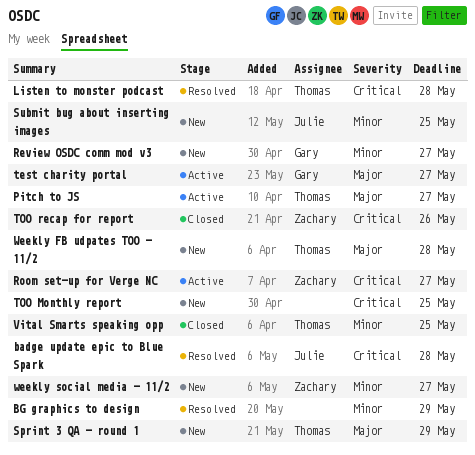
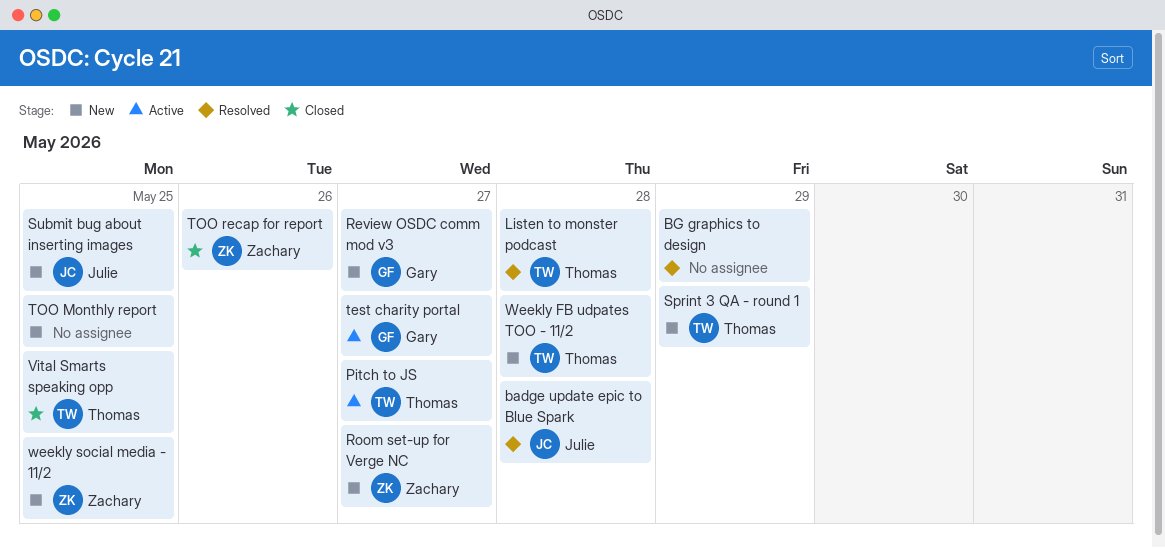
Room set-up for Verge NC, status: Active -> New
weekly social media - 11/2, due: May 27 -> May 25

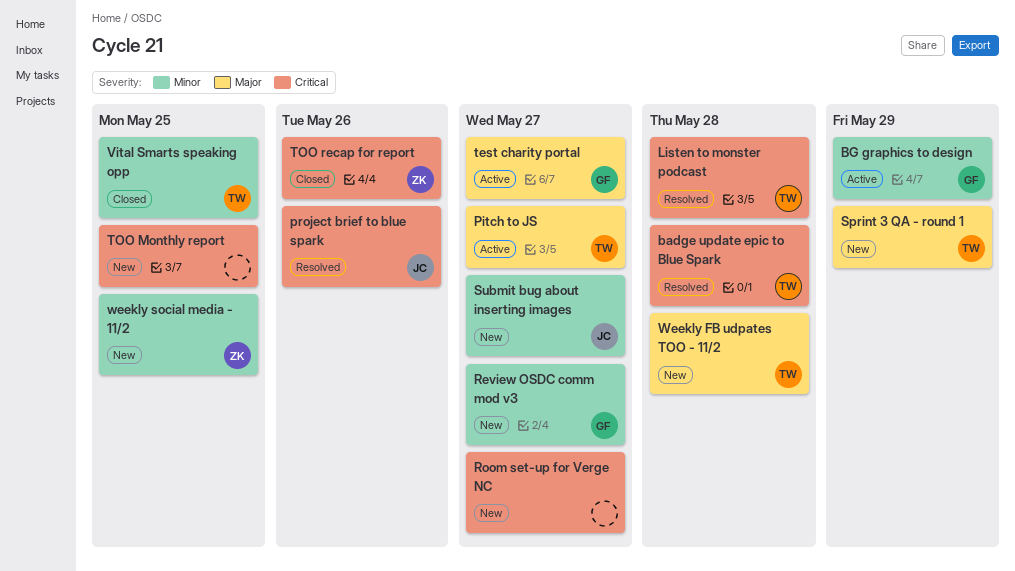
badge update epic to Blue Spark, owner: Julie -> Thomas
BG graphics to design, status: Resolved -> Active
BG graphics to design, owner: none -> Gary
project brief to blue spark: none -> present
Room set-up for Verge NC, owner: Zachary -> none
Submit bug about inserting images, due: May 25 -> May 27

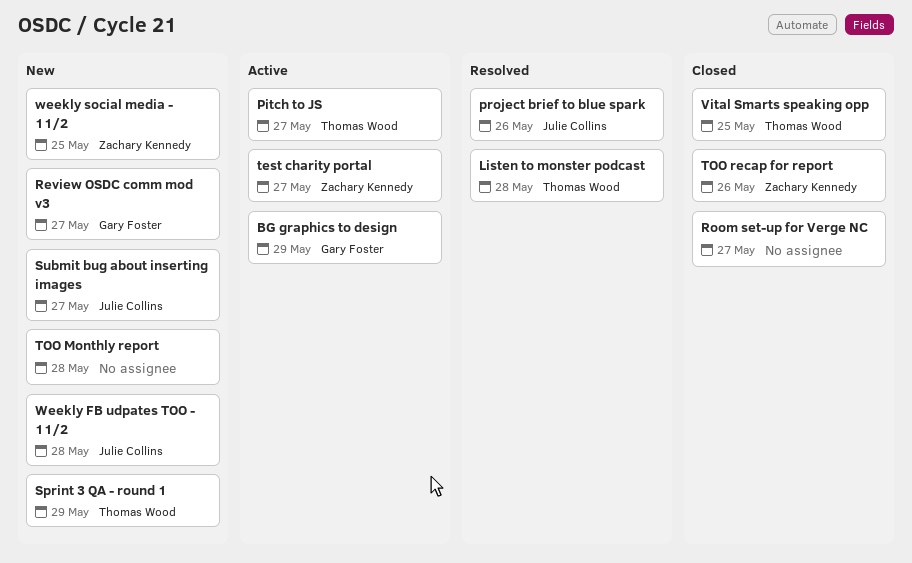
badge update epic to Blue Spark: present -> none
Room set-up for Verge NC, status: New -> Closed
test charity portal, owner: Gary Foster -> Zachary Kennedy
TOO Monthly report, due: May 25 -> May 28
Weekly FB udpates TOO - 11/2, owner: Thomas Wood -> Julie Collins

